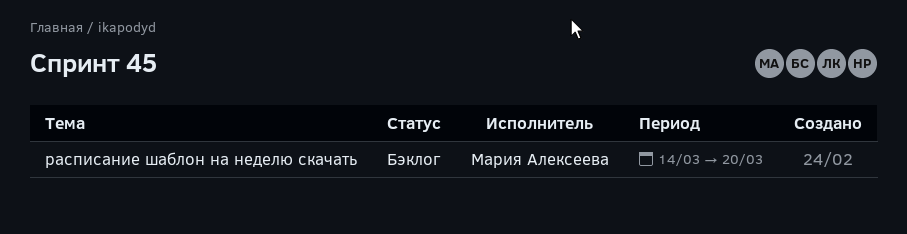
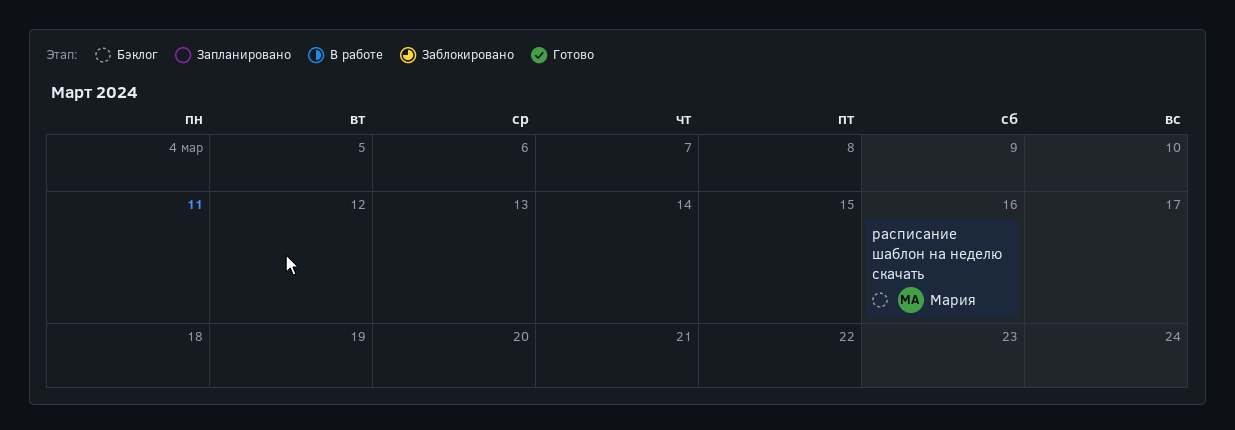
расписание шаблон на неделю скачать, due: Mar 20 -> Mar 16

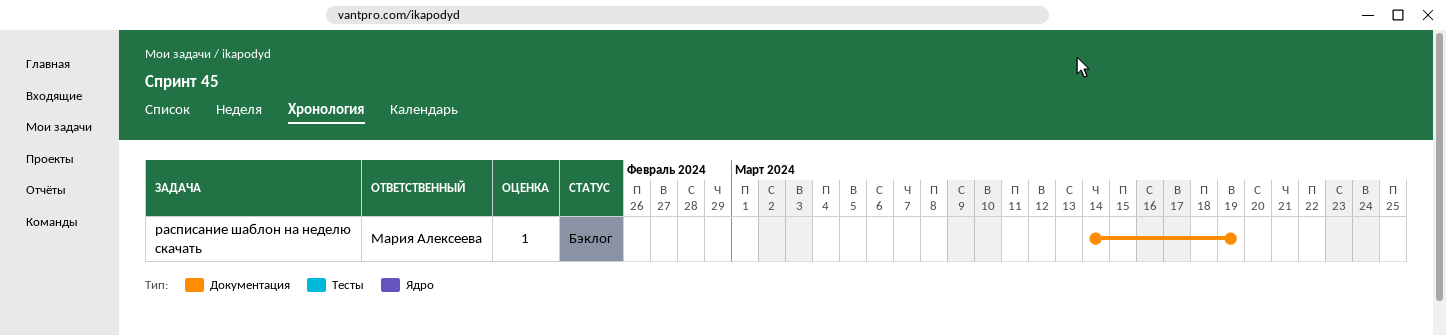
расписание шаблон на неделю скачать, due: Mar 16 -> Mar 19

